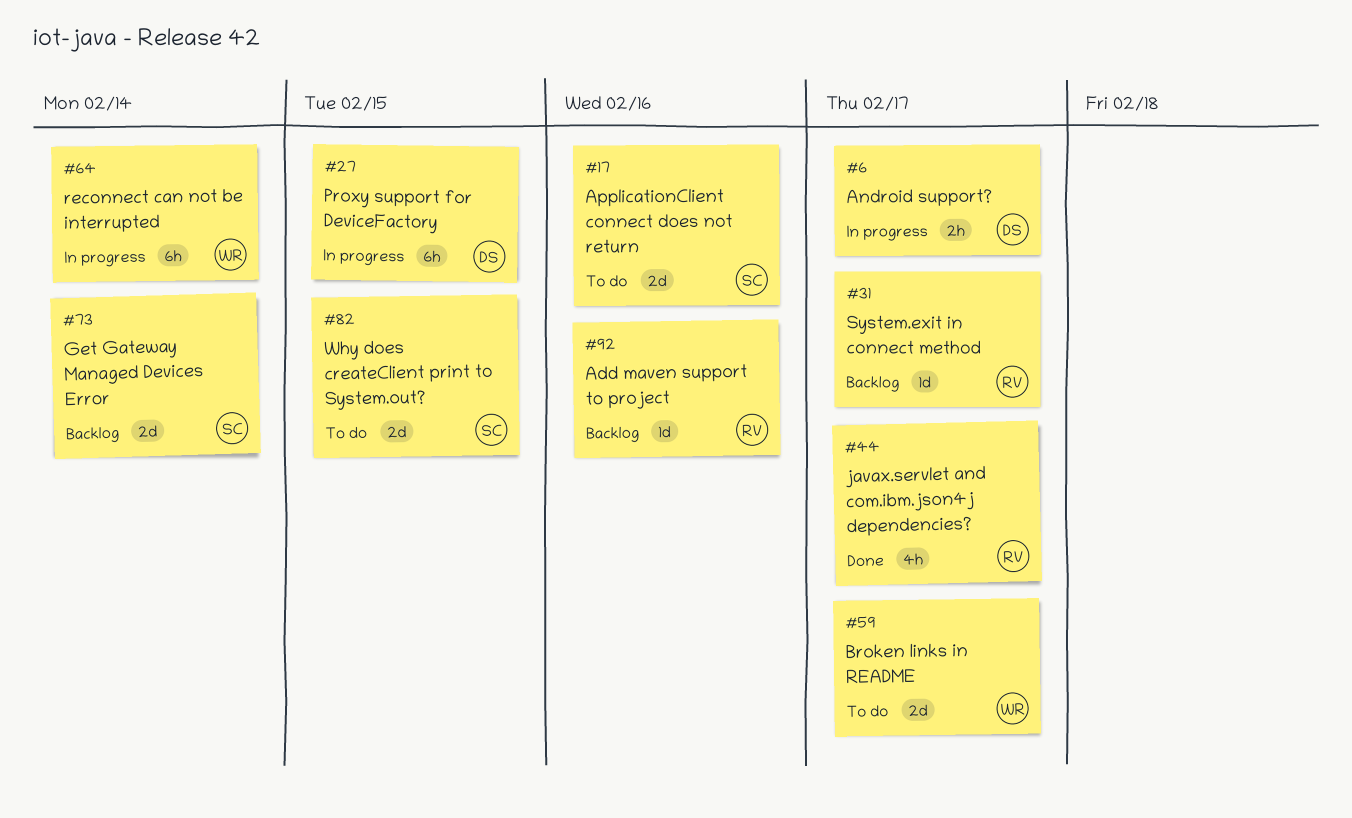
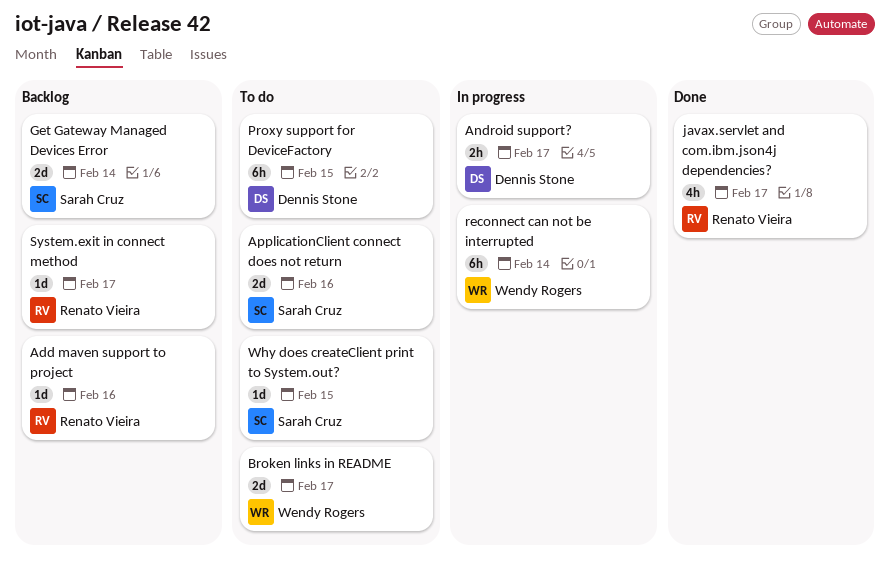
Proxy support for DeviceFactory, status: In progress -> To do
Why does createClient print to System.out?, estimate: 2d -> 1d

